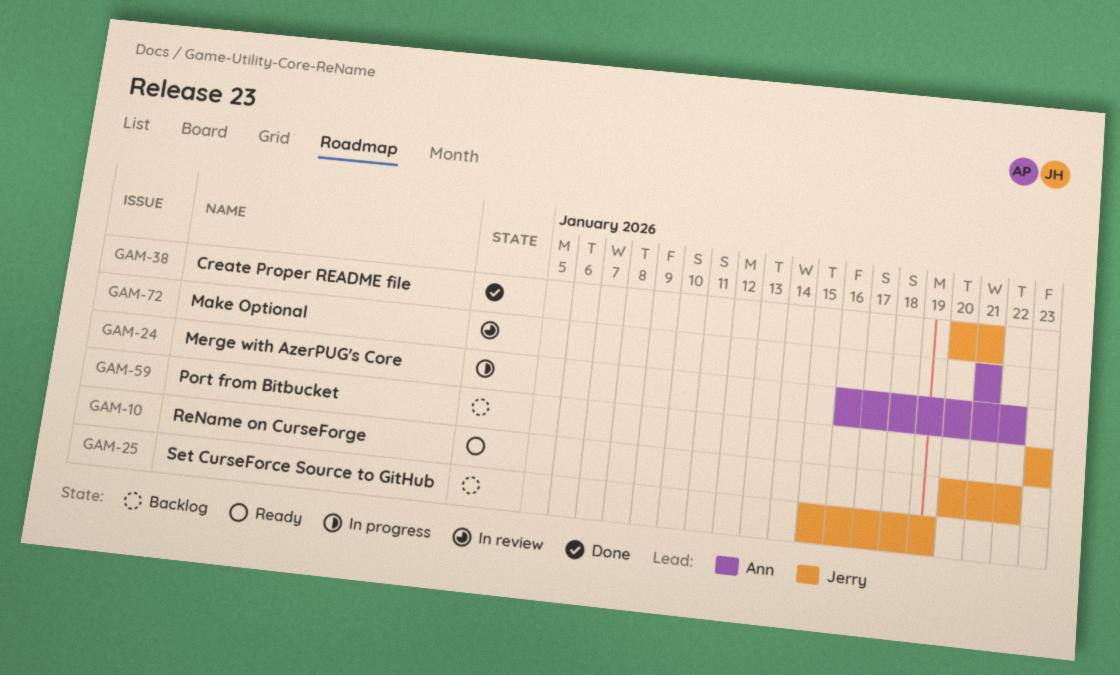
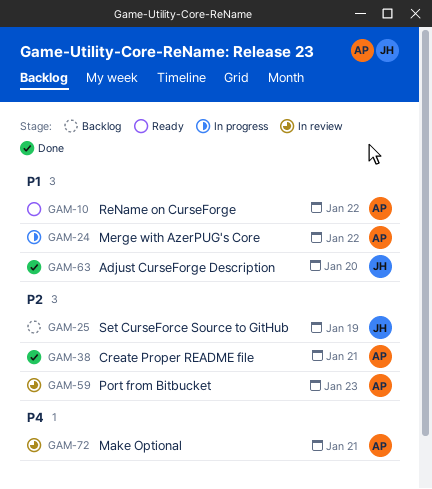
GAM-10, owner: Jerry -> Ann
GAM-38, owner: Jerry -> Ann
GAM-59, status: Backlog -> In review
GAM-59, owner: Jerry -> Ann
GAM-63: none -> present

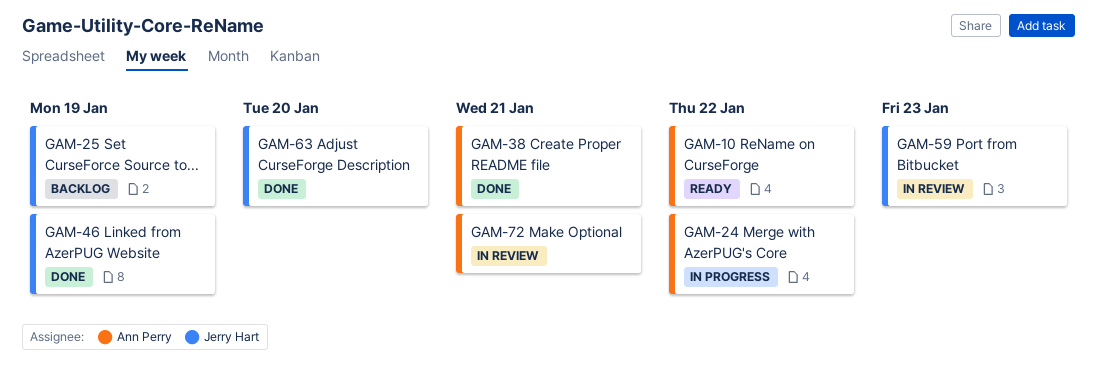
GAM-46: none -> present
GAM-59, owner: Ann Perry -> Jerry Hart

